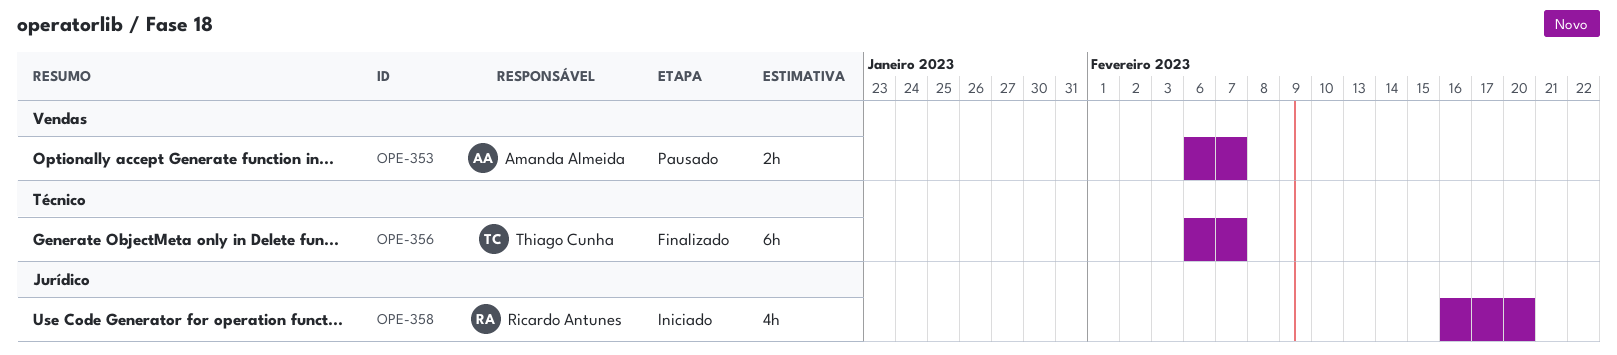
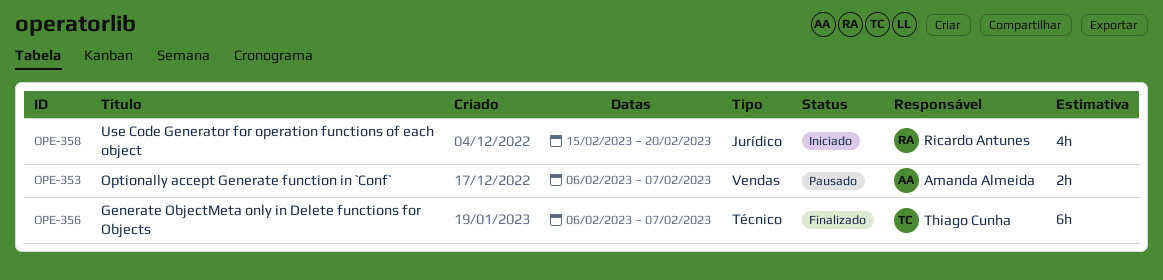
OPE-358, start: Feb 16 -> Feb 15

